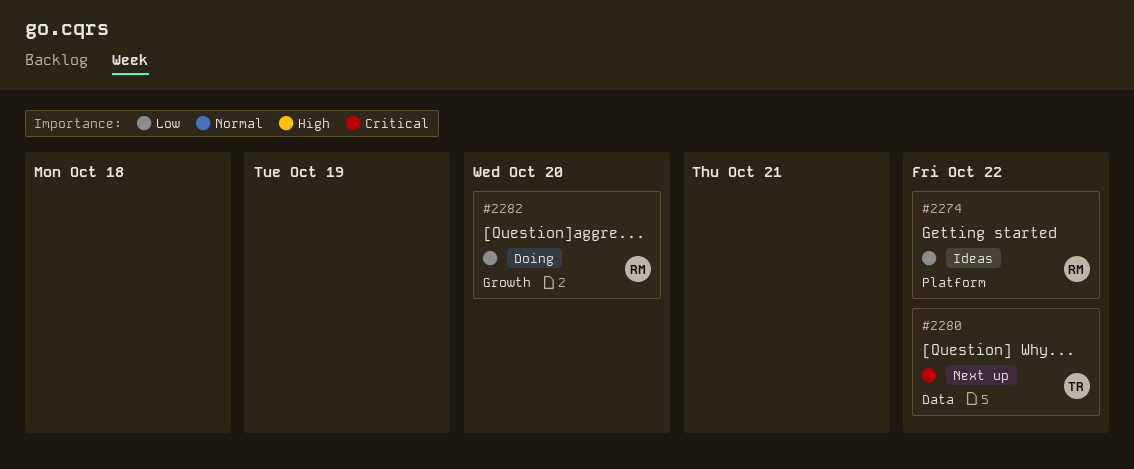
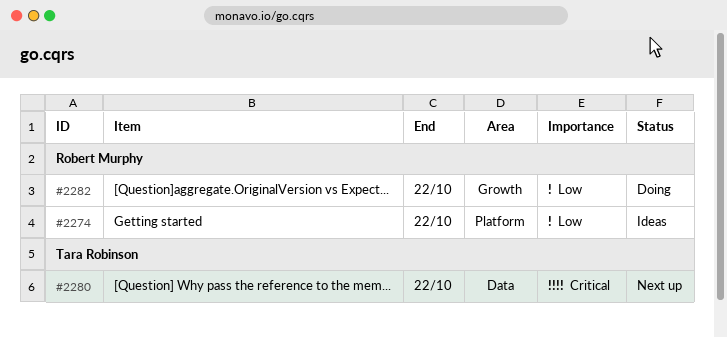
#2282, due: Oct 20 -> Oct 22

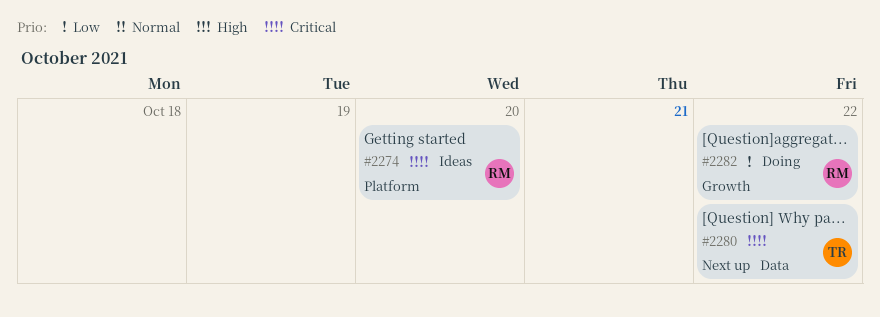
#2274, priority: Low -> Critical
#2274, due: Oct 22 -> Oct 20

